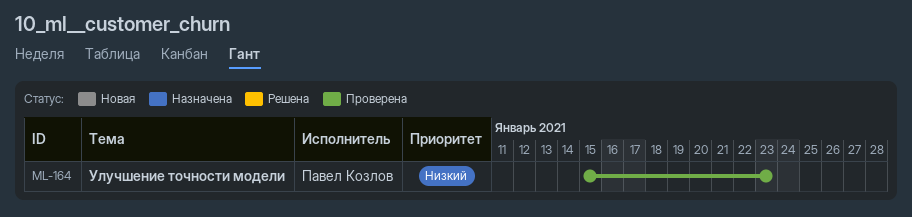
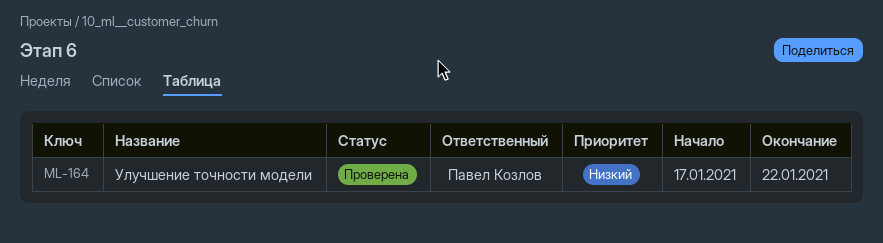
ML-164, start: Jan 15 -> Jan 17
ML-164, due: Jan 23 -> Jan 22

